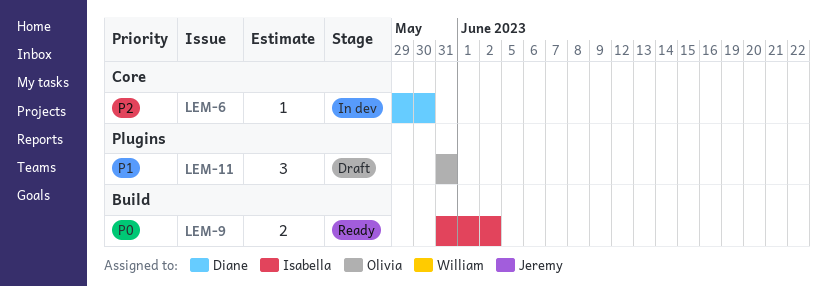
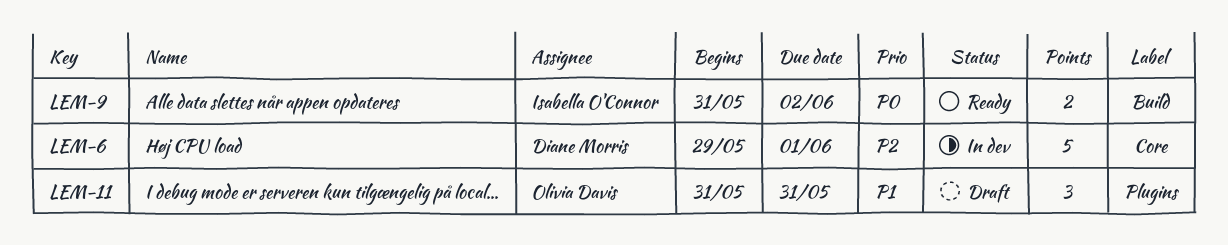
LEM-6, estimate: 1 -> 5
LEM-6, due: May 30 -> Jun 1

